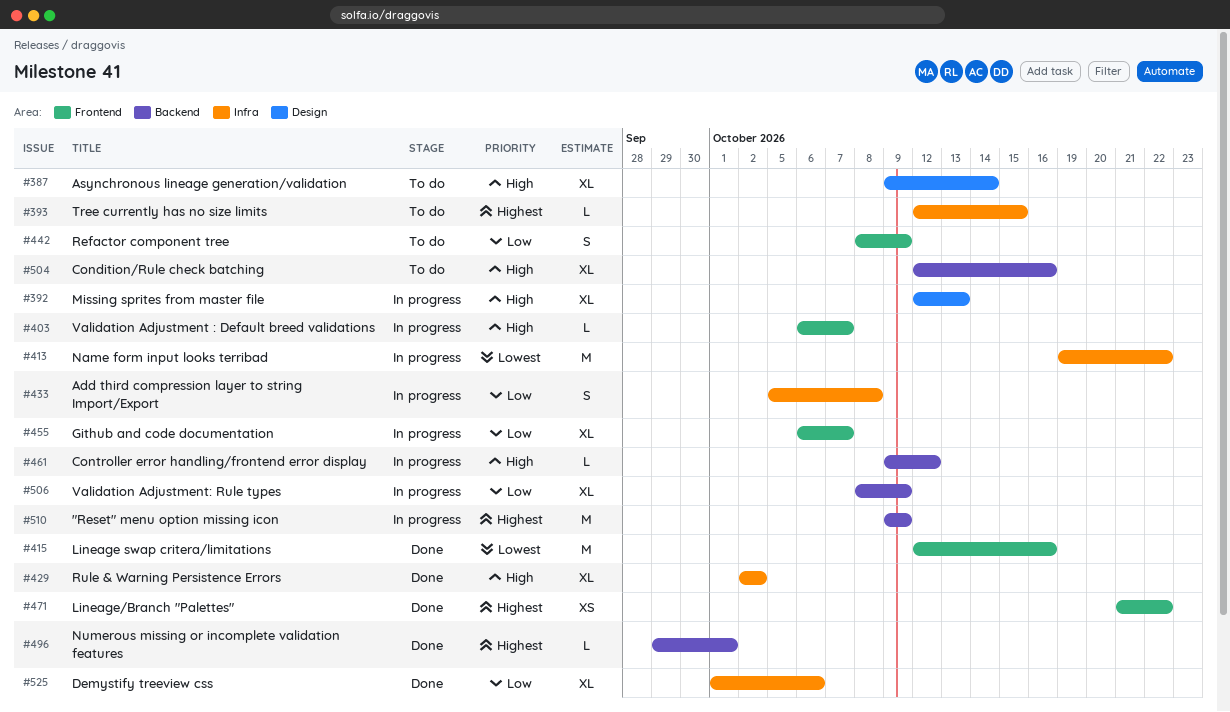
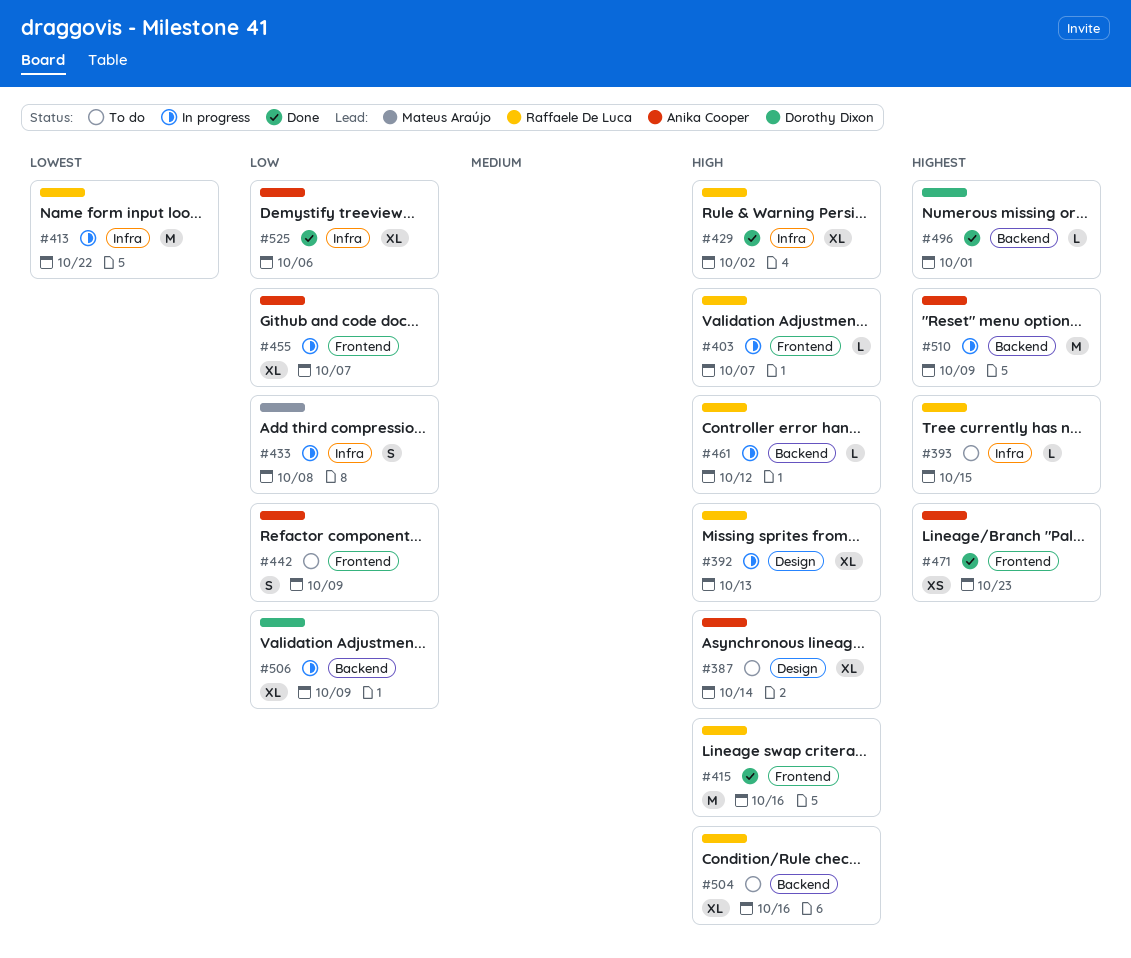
#415, priority: Lowest -> High
#471, due: Oct 22 -> Oct 23

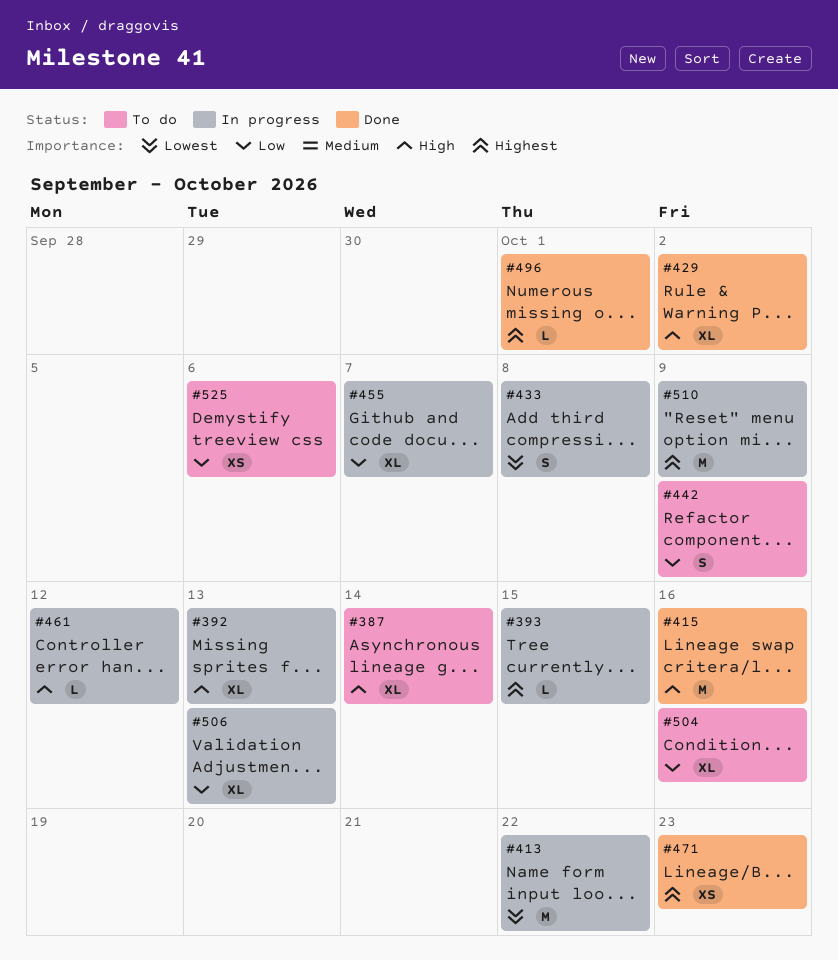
#393, status: To do -> In progress
#403: present -> none
#433, priority: Low -> Lowest
#504, priority: High -> Low
#506, due: Oct 9 -> Oct 13
#525, status: Done -> To do
#525, estimate: XL -> XS

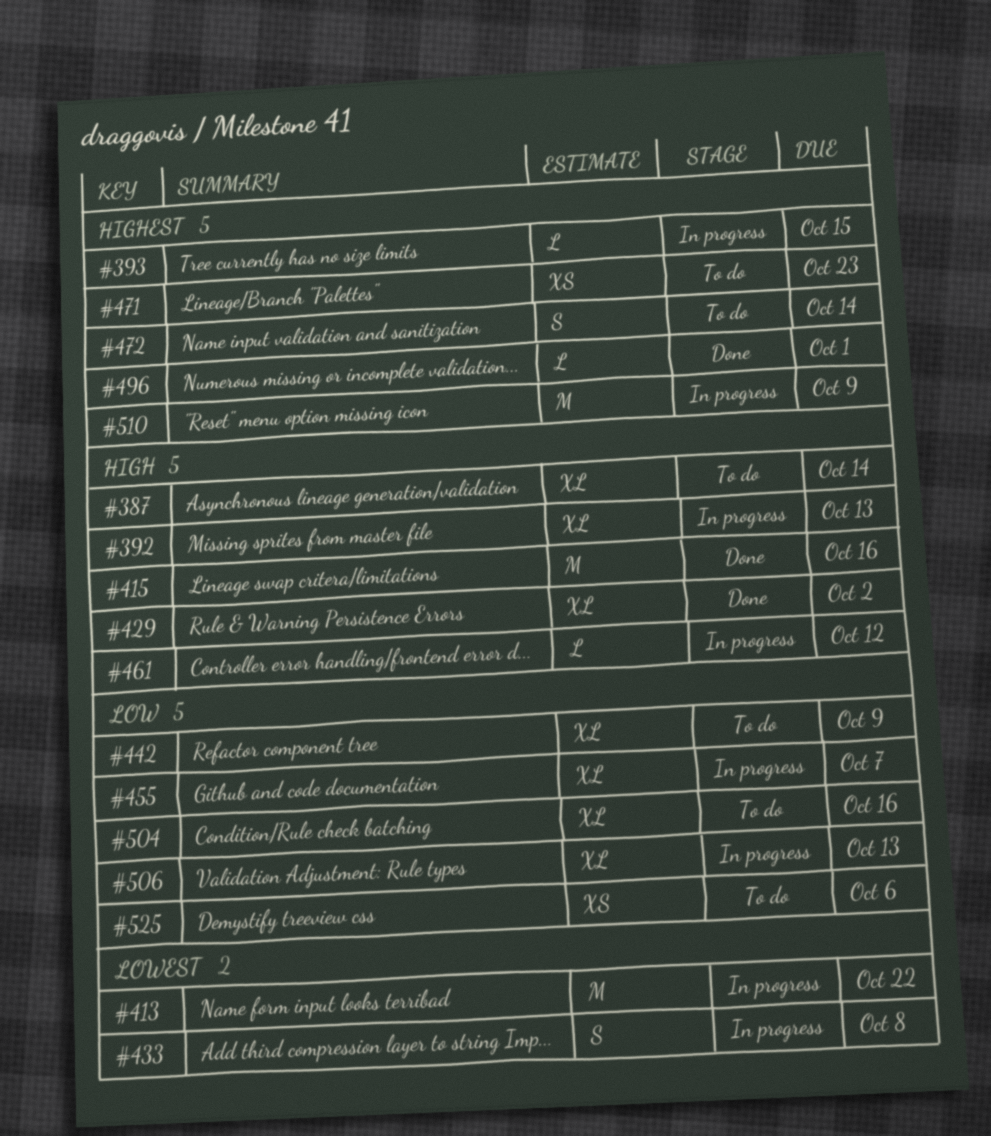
#442, estimate: S -> XL
#471, status: Done -> To do
#472: none -> present

